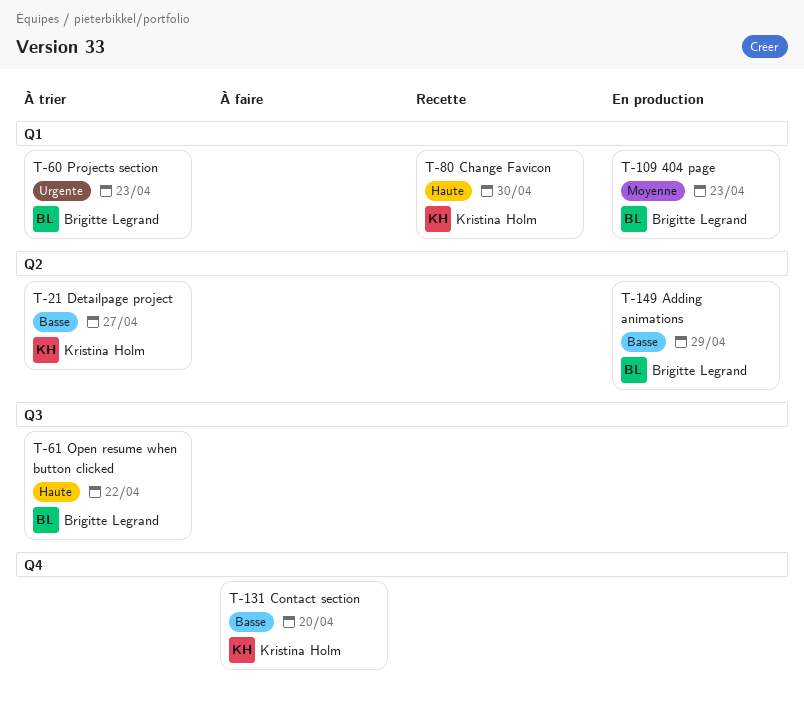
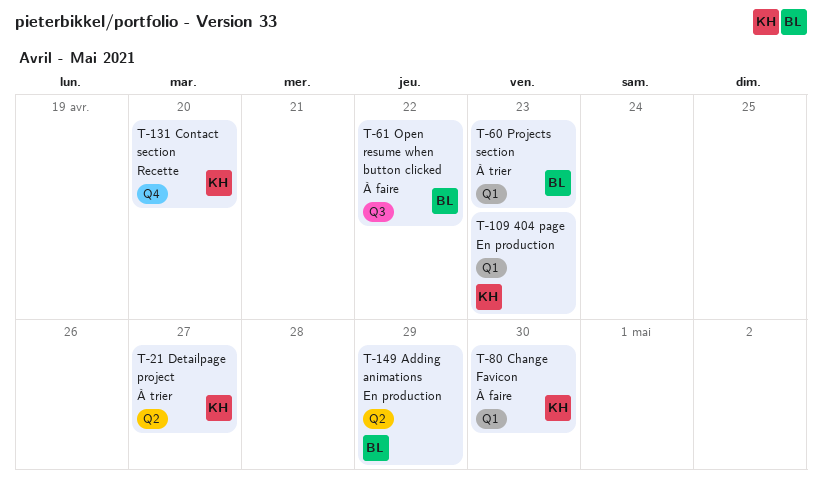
T-61, status: À trier -> À faire
T-80, status: Recette -> À faire
T-109, owner: Brigitte Legrand -> Kristina Holm
T-131, status: À faire -> Recette

